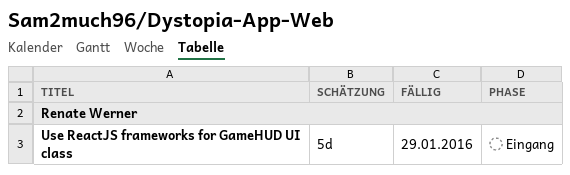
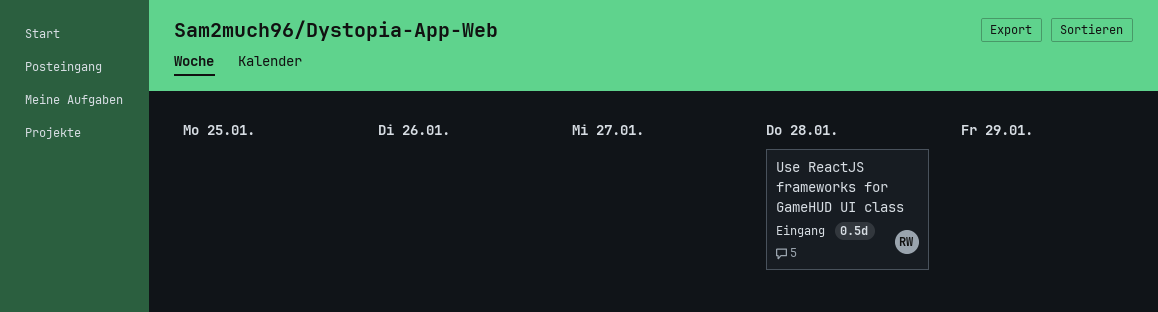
Use ReactJS frameworks for GameHUD UI class, estimate: 5d -> 0.5d
Use ReactJS frameworks for GameHUD UI class, due: Jan 29 -> Jan 28

